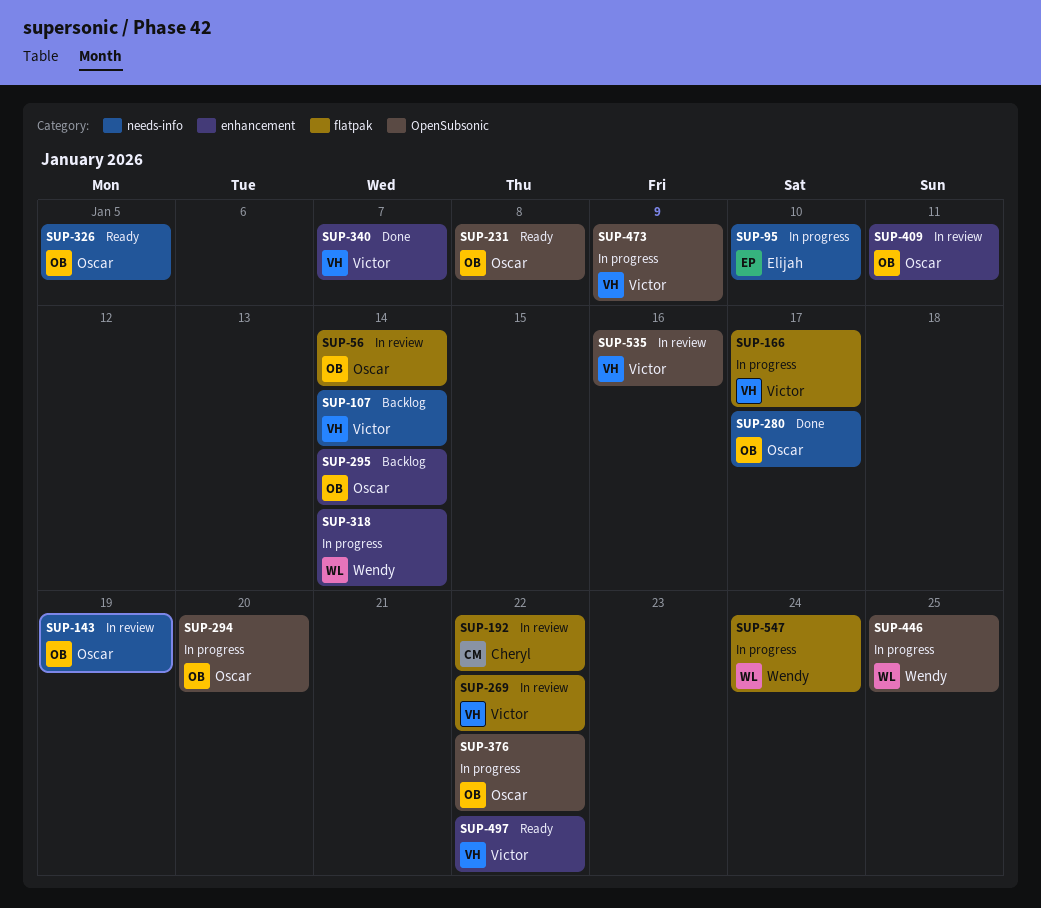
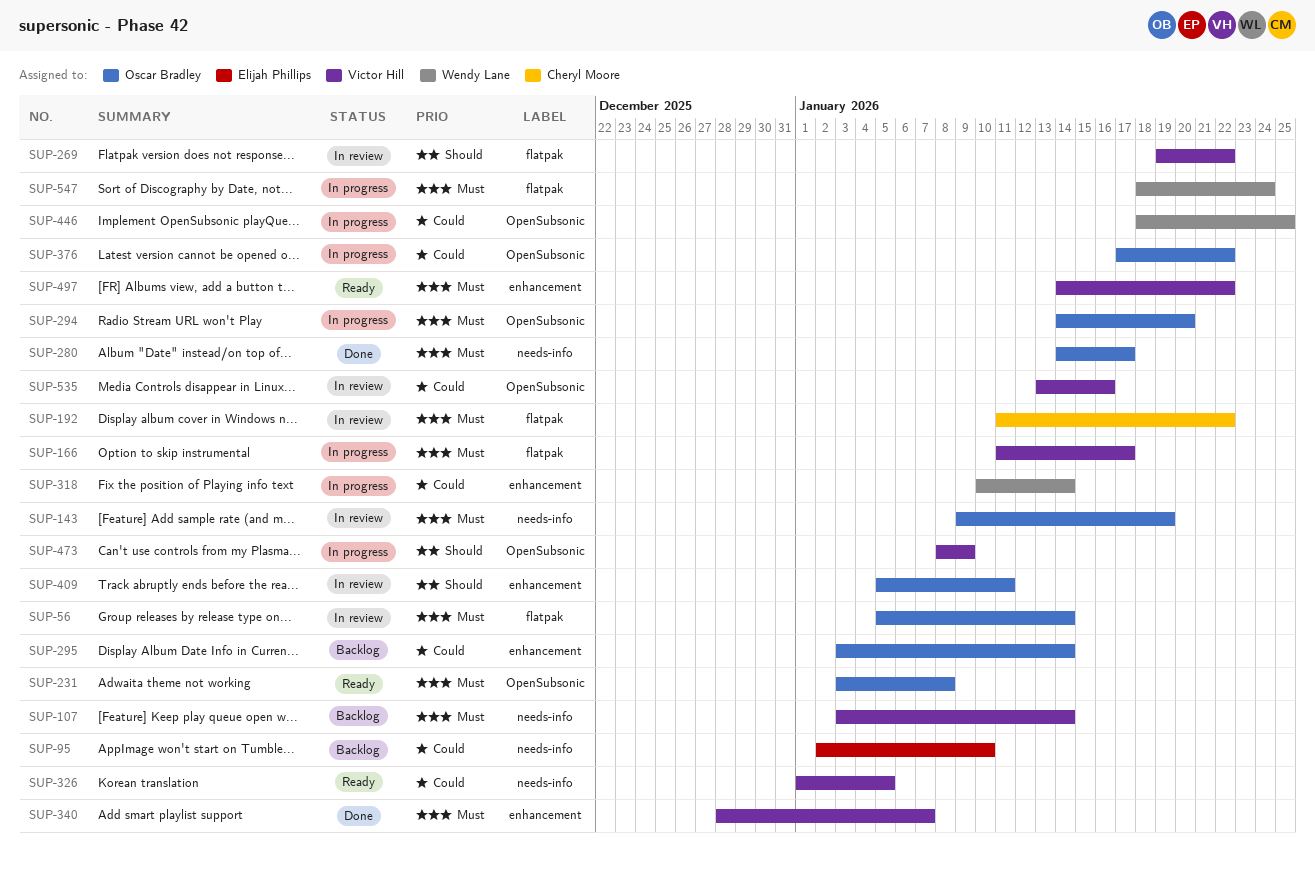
SUP-95, status: In progress -> Backlog
SUP-326, owner: Oscar Bradley -> Victor Hill

